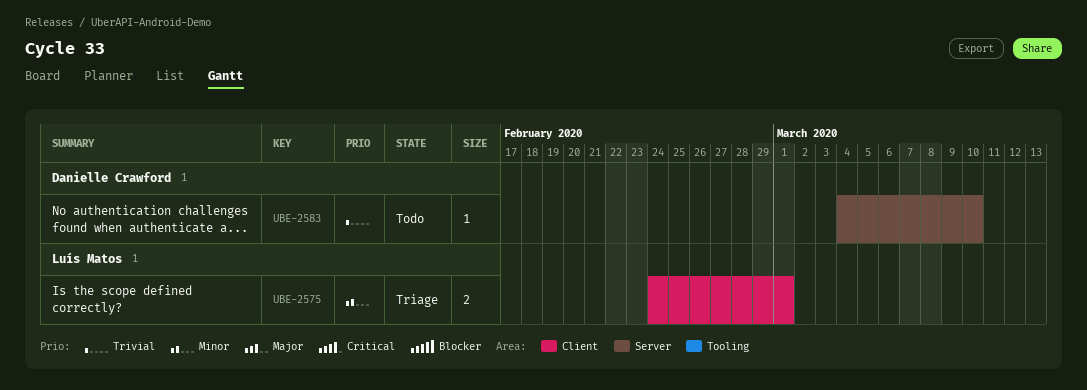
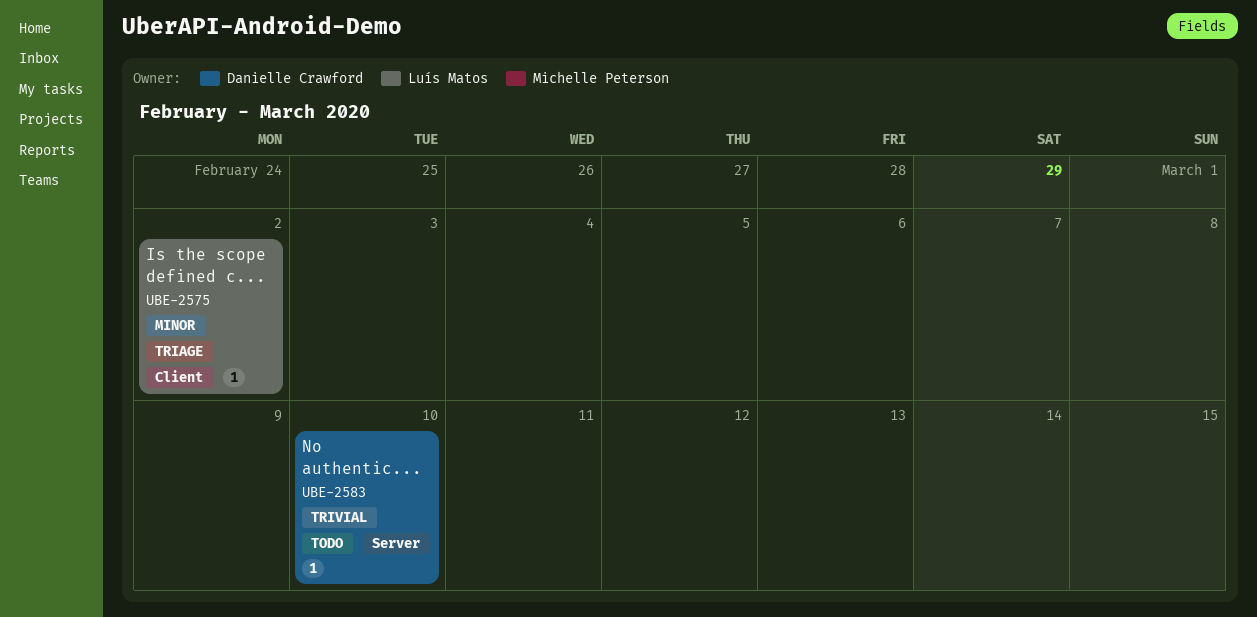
UBE-2575, estimate: 2 -> 1
UBE-2575, due: Mar 1 -> Mar 2

